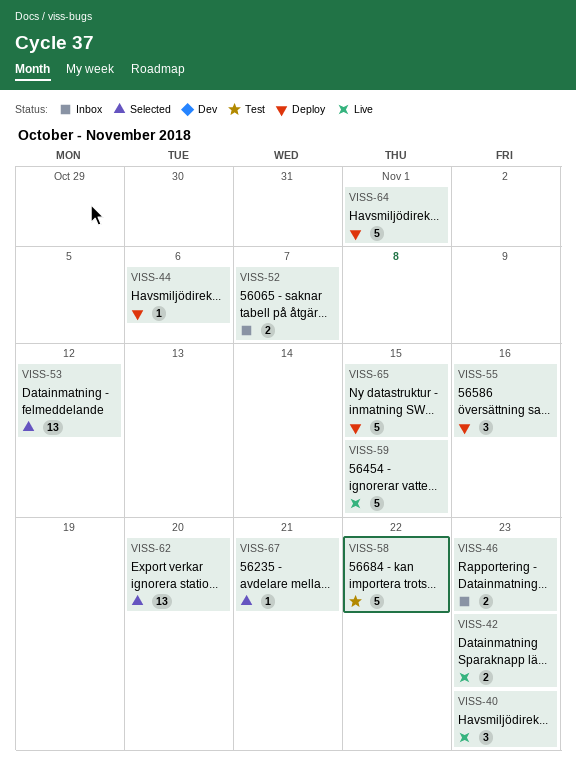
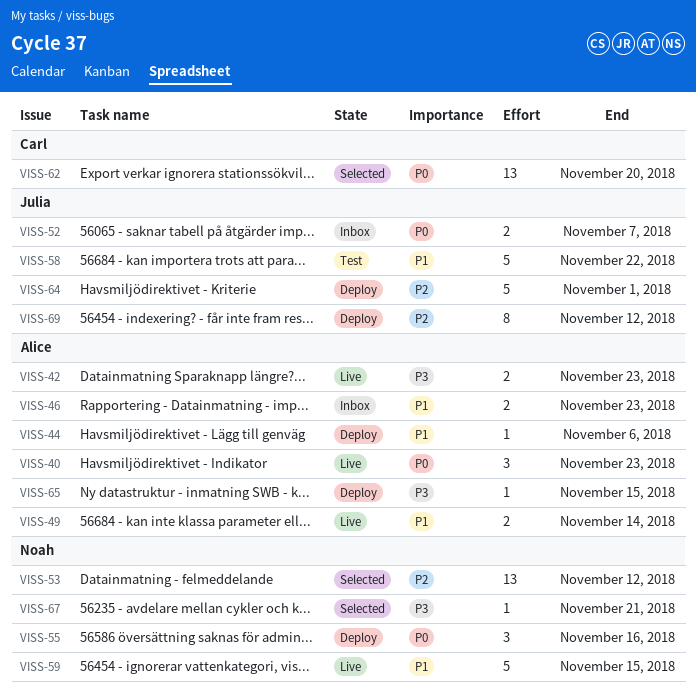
VISS-49: none -> present
VISS-65, estimate: 5 -> 1
VISS-69: none -> present

